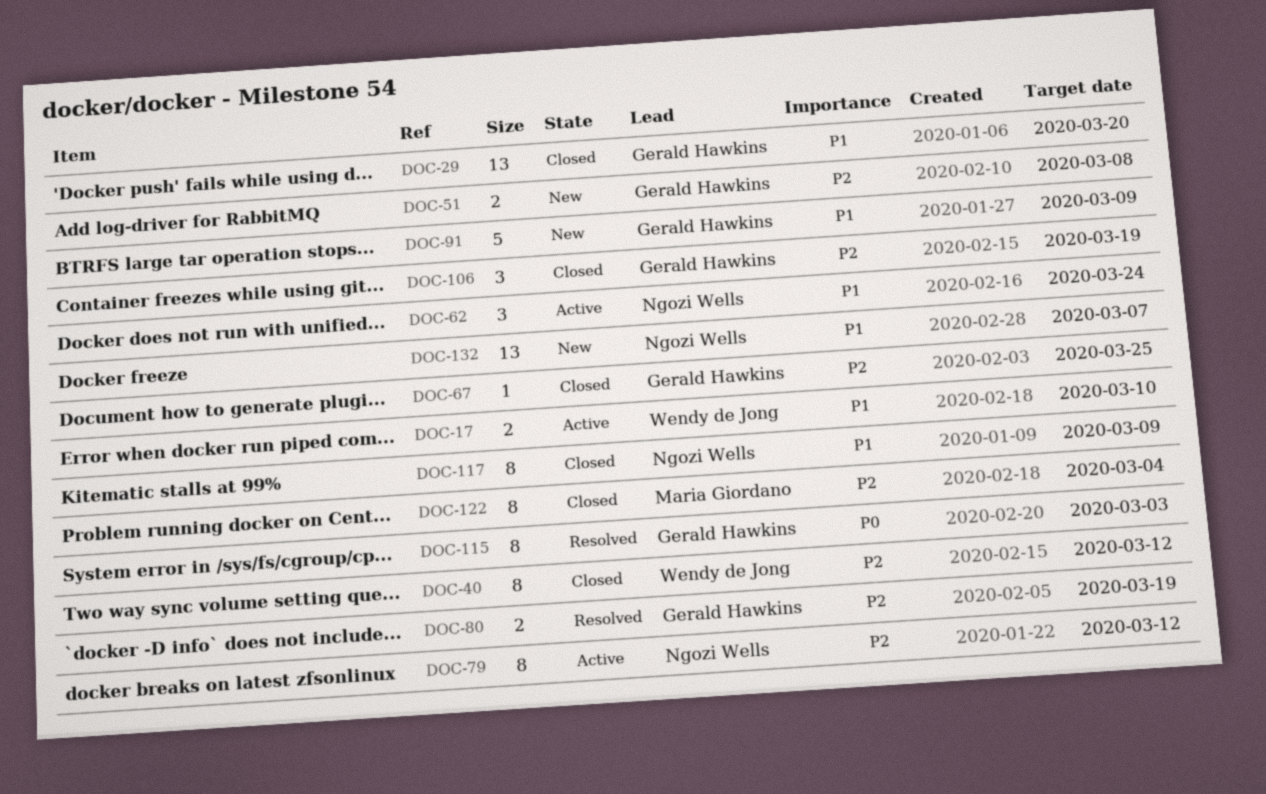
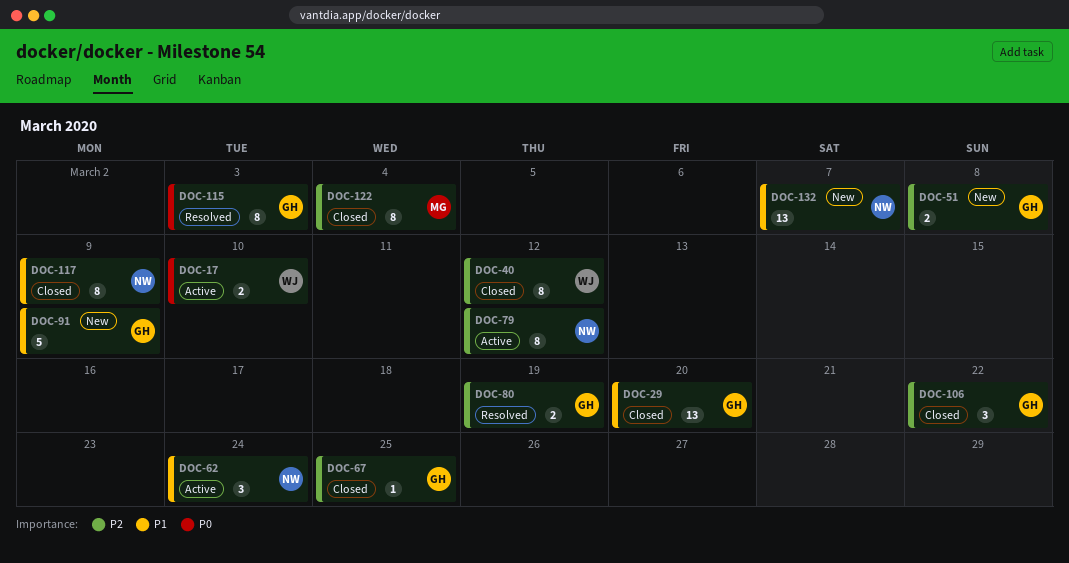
DOC-17, priority: P1 -> P0
DOC-106, due: Mar 19 -> Mar 22

